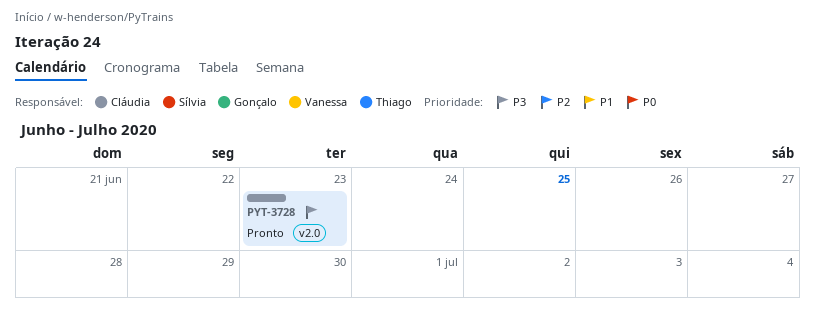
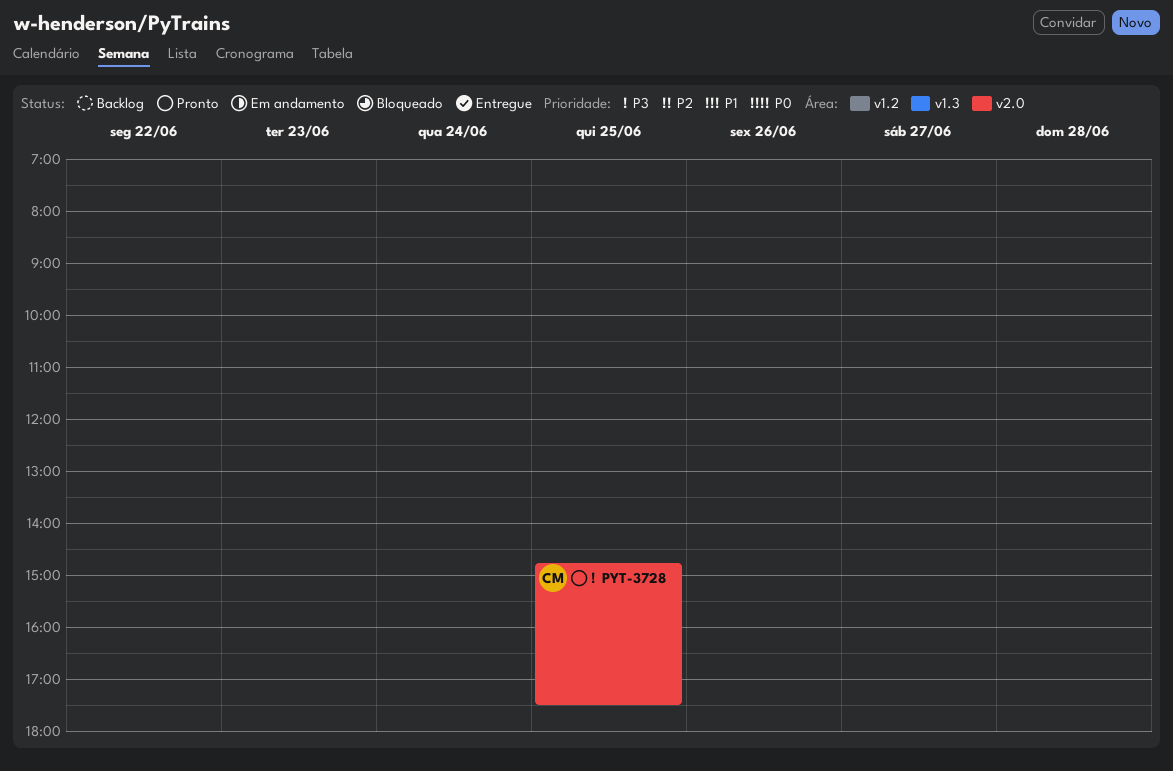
PYT-3728, day: Jun 23 -> Jun 25

